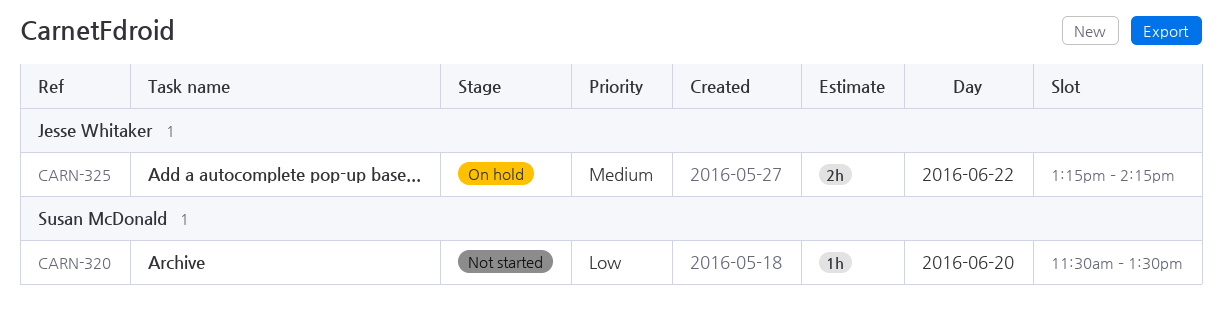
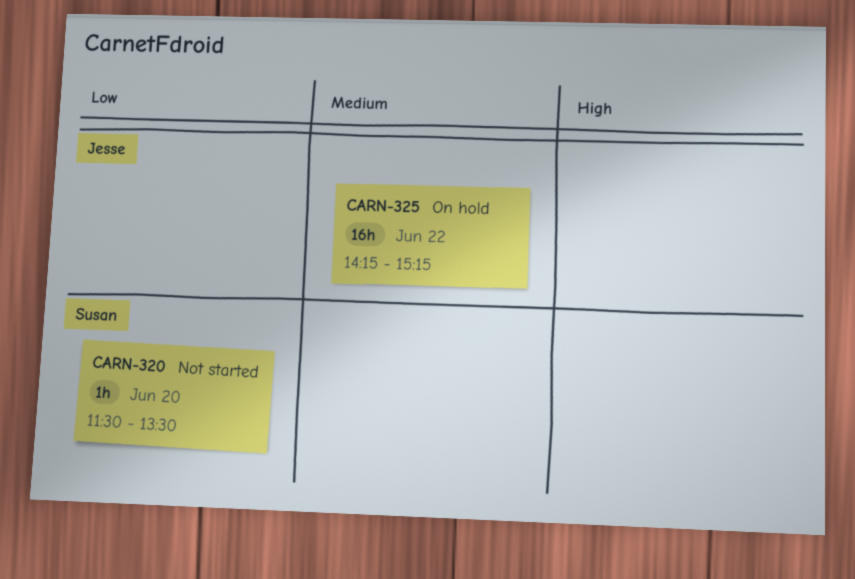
CARN-325, estimate: 2h -> 16h
CARN-325, begins: 13:15 -> 14:15
CARN-325, ends: 14:15 -> 15:15

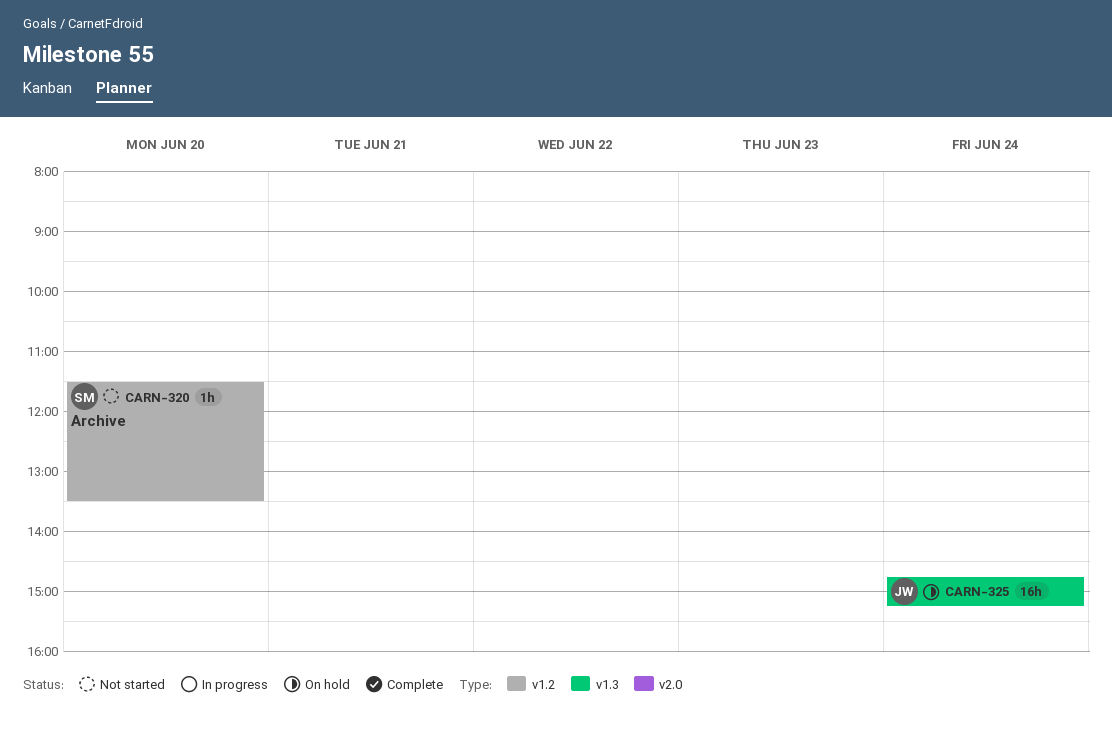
CARN-325, day: Jun 22 -> Jun 24
CARN-325, begins: 14:15 -> 14:45

